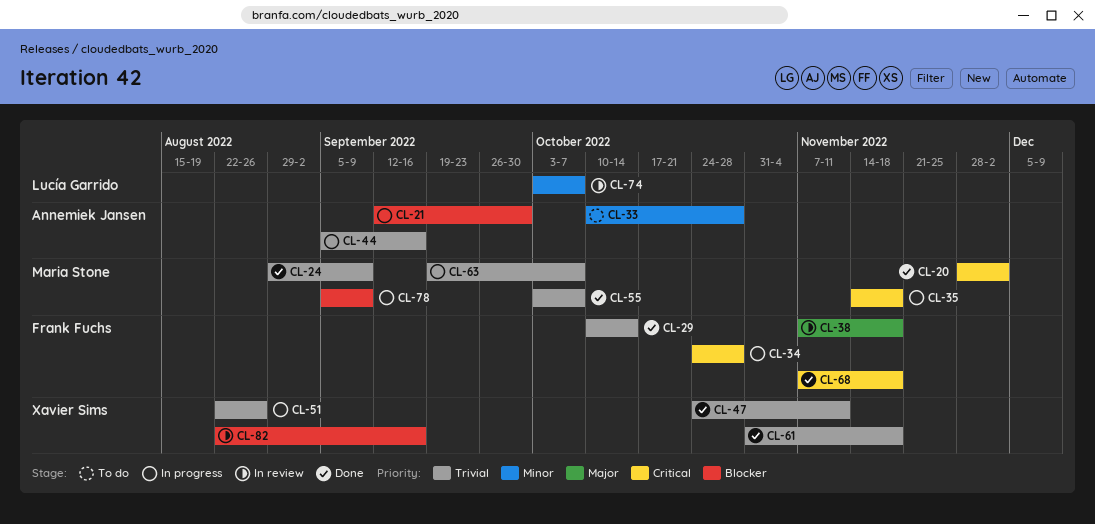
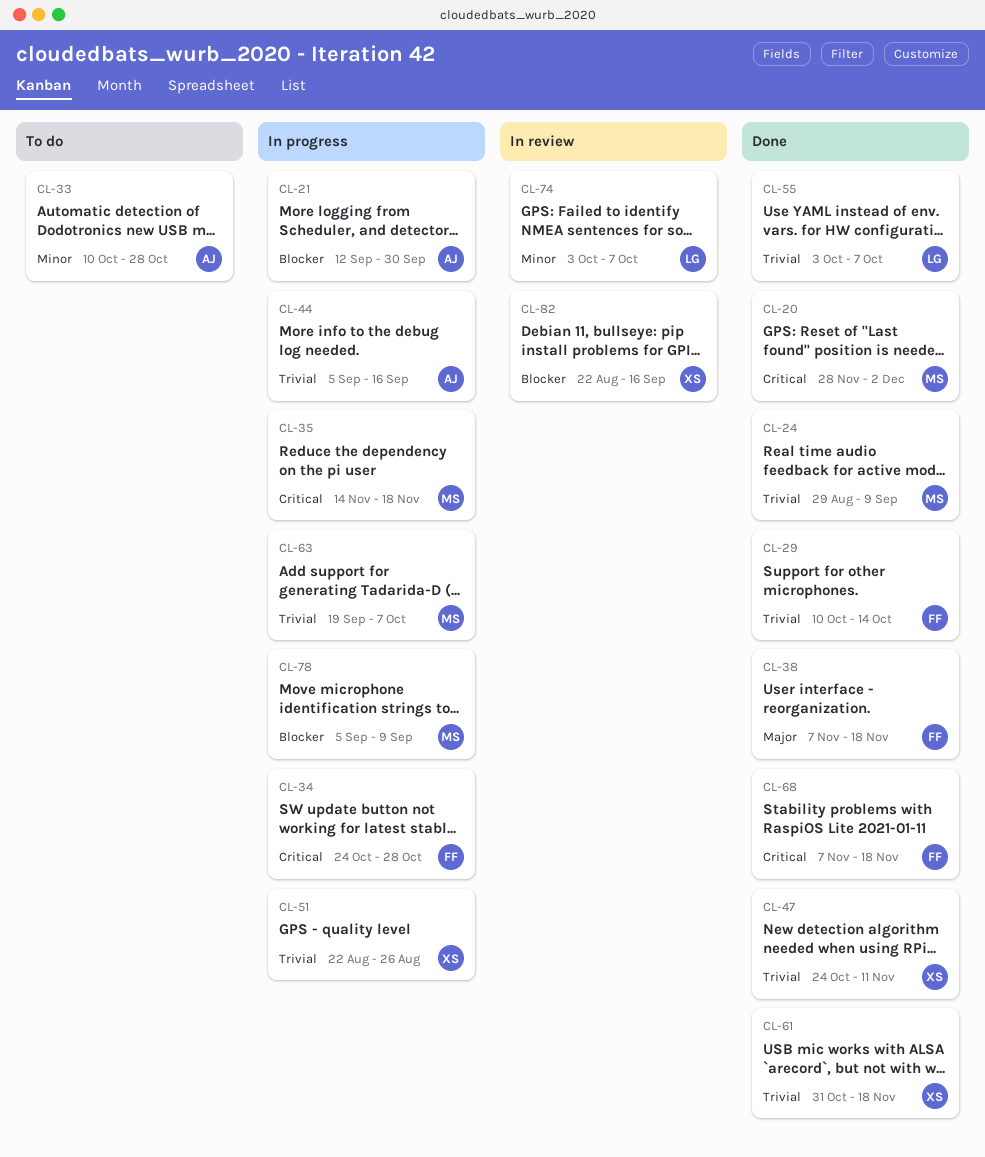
CL-38, status: In review -> Done
CL-55, owner: Maria Stone -> Lucía Garrido

